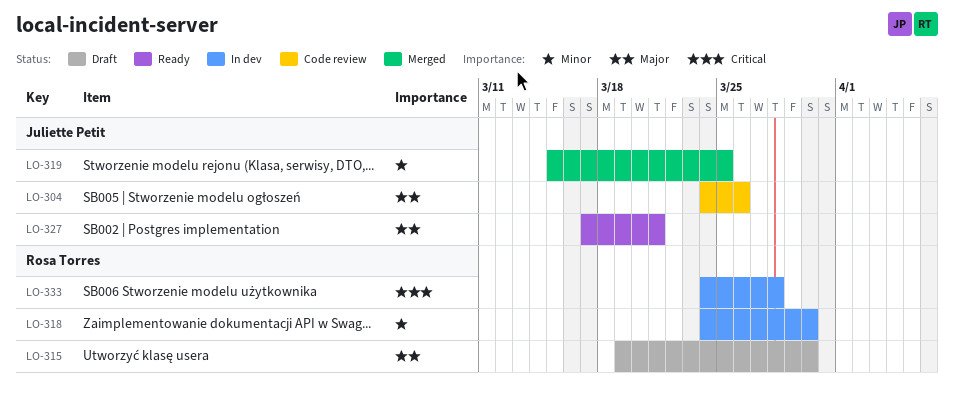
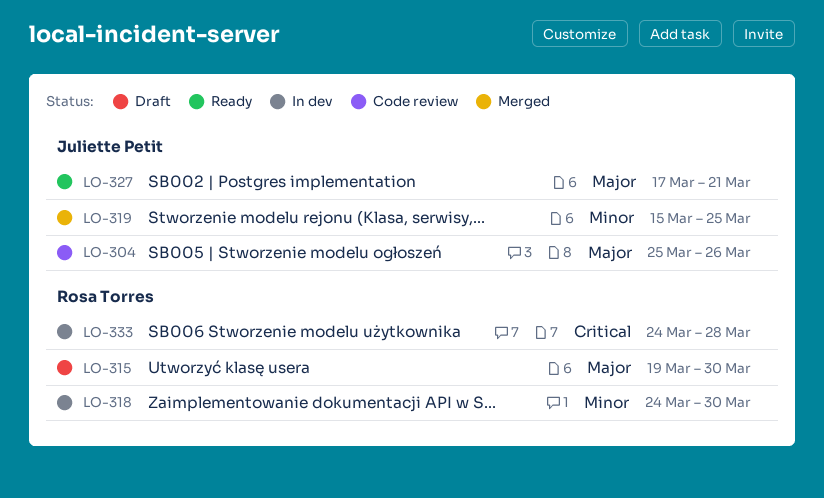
LO-304, start: Mar 24 -> Mar 25

